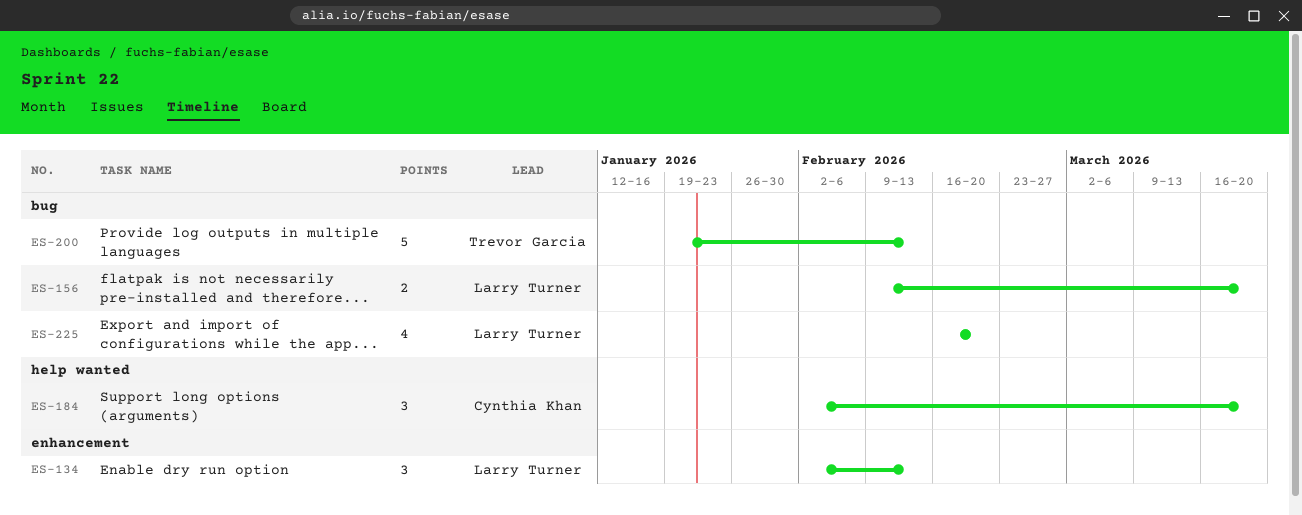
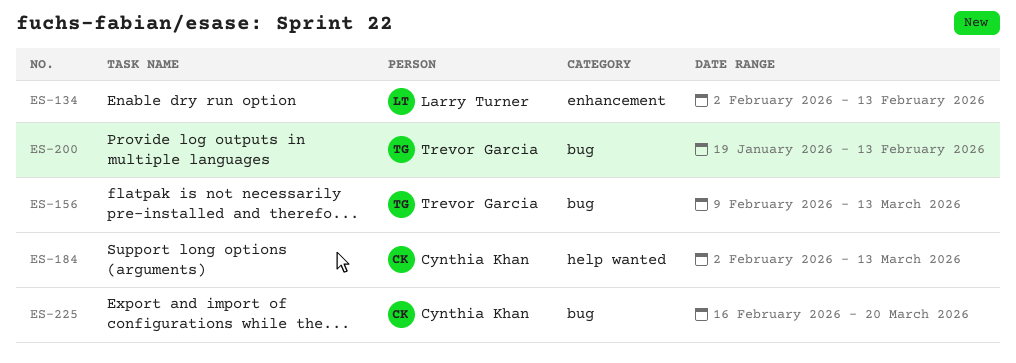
ES-156, owner: Larry Turner -> Trevor Garcia
ES-156, due: Mar 20 -> Mar 13
ES-184, due: Mar 20 -> Mar 13
ES-225, owner: Larry Turner -> Cynthia Khan
ES-225, due: Feb 20 -> Mar 20

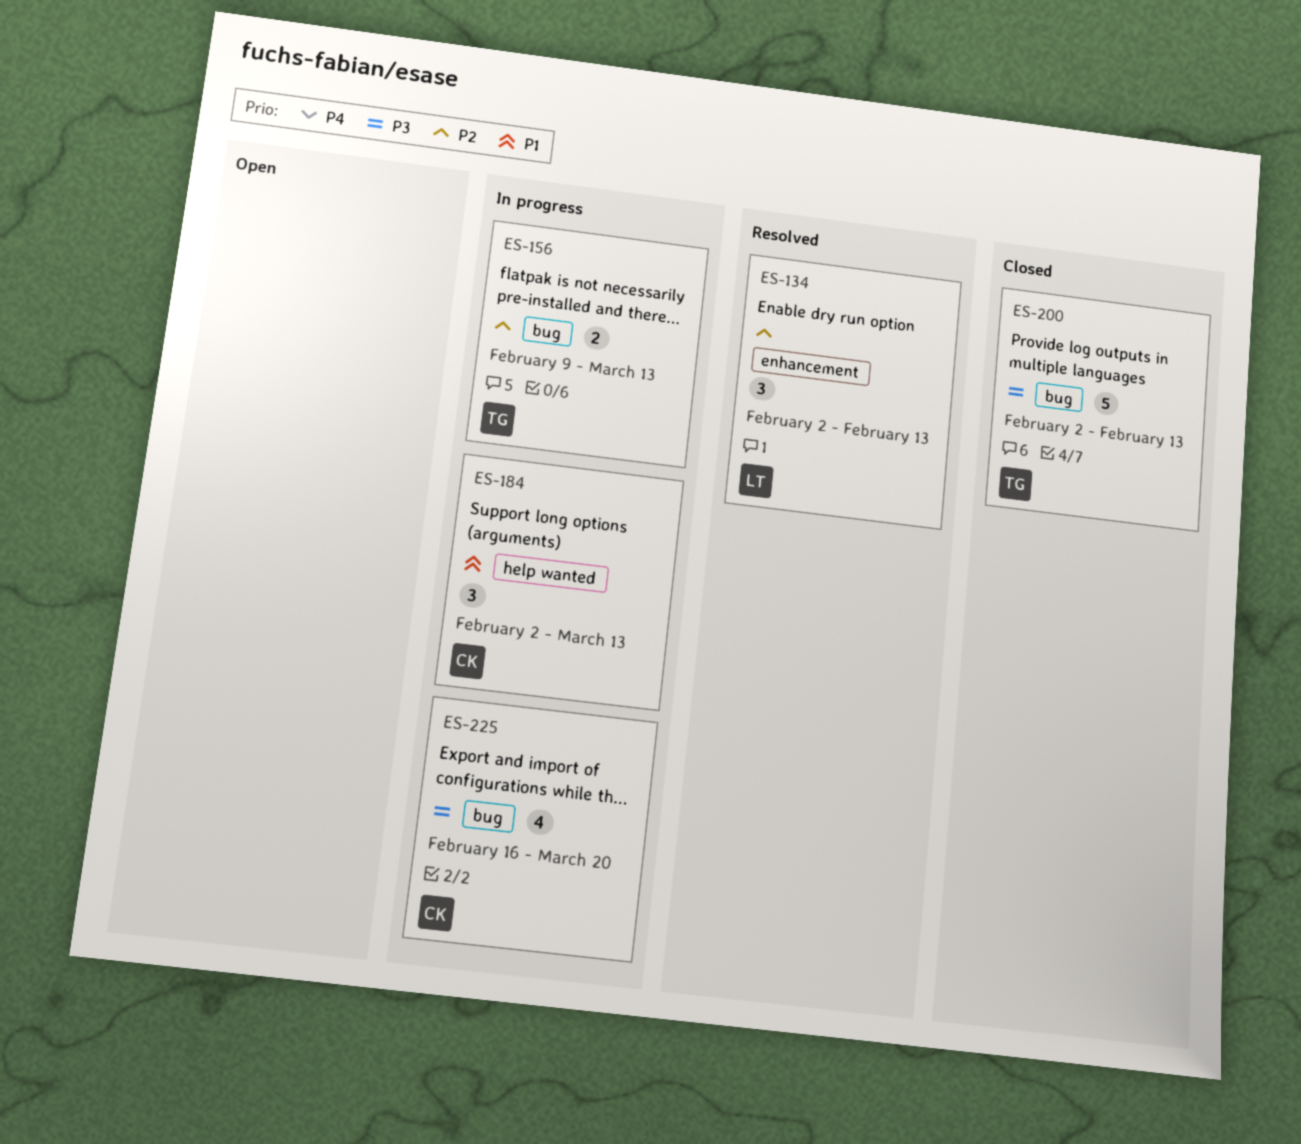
ES-200, start: Jan 19 -> Feb 2

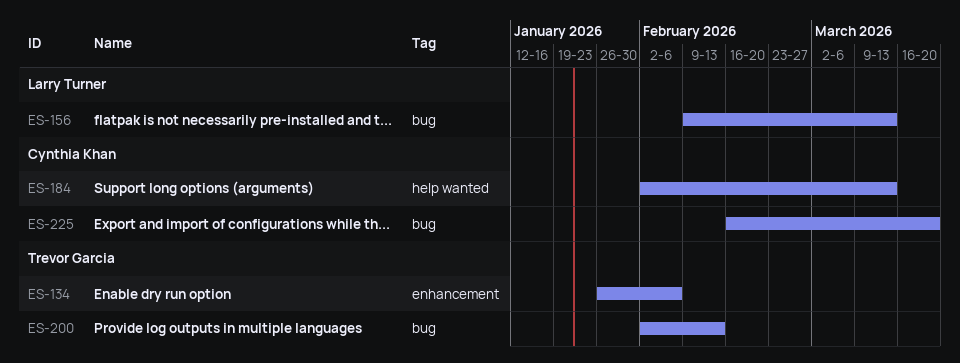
ES-134, owner: Larry Turner -> Trevor Garcia
ES-134, start: Feb 2 -> Jan 26
ES-134, due: Feb 13 -> Feb 6
ES-156, owner: Trevor Garcia -> Larry Turner

